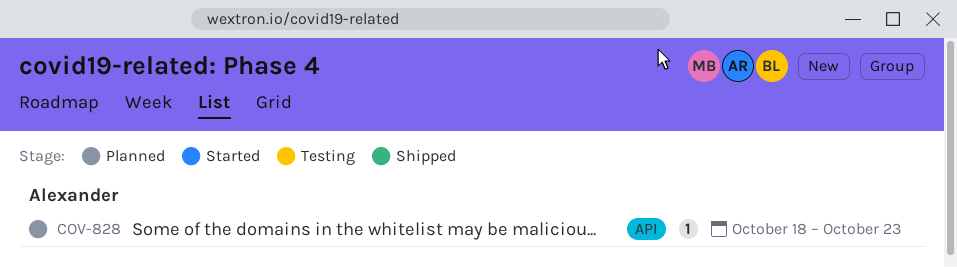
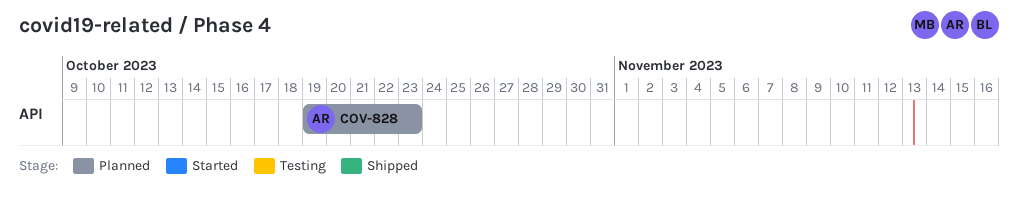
COV-828, start: Oct 18 -> Oct 19

